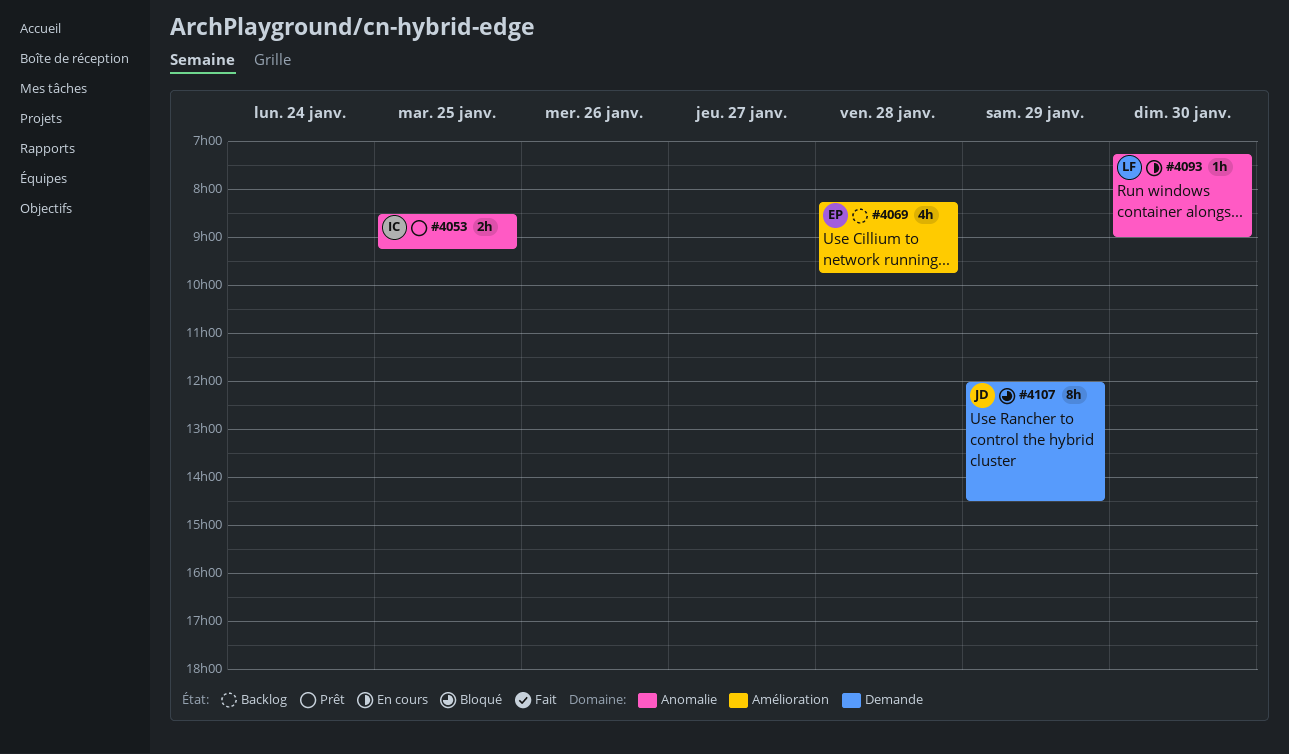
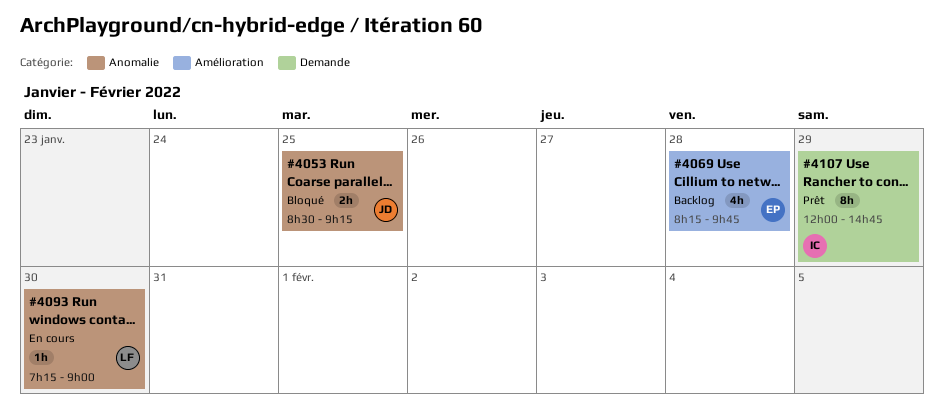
#4053, status: Prêt -> Bloqué
#4053, owner: IC -> JD
#4107, status: Bloqué -> Prêt
#4107, owner: JD -> IC
#4107, ends: 14:30 -> 14:45

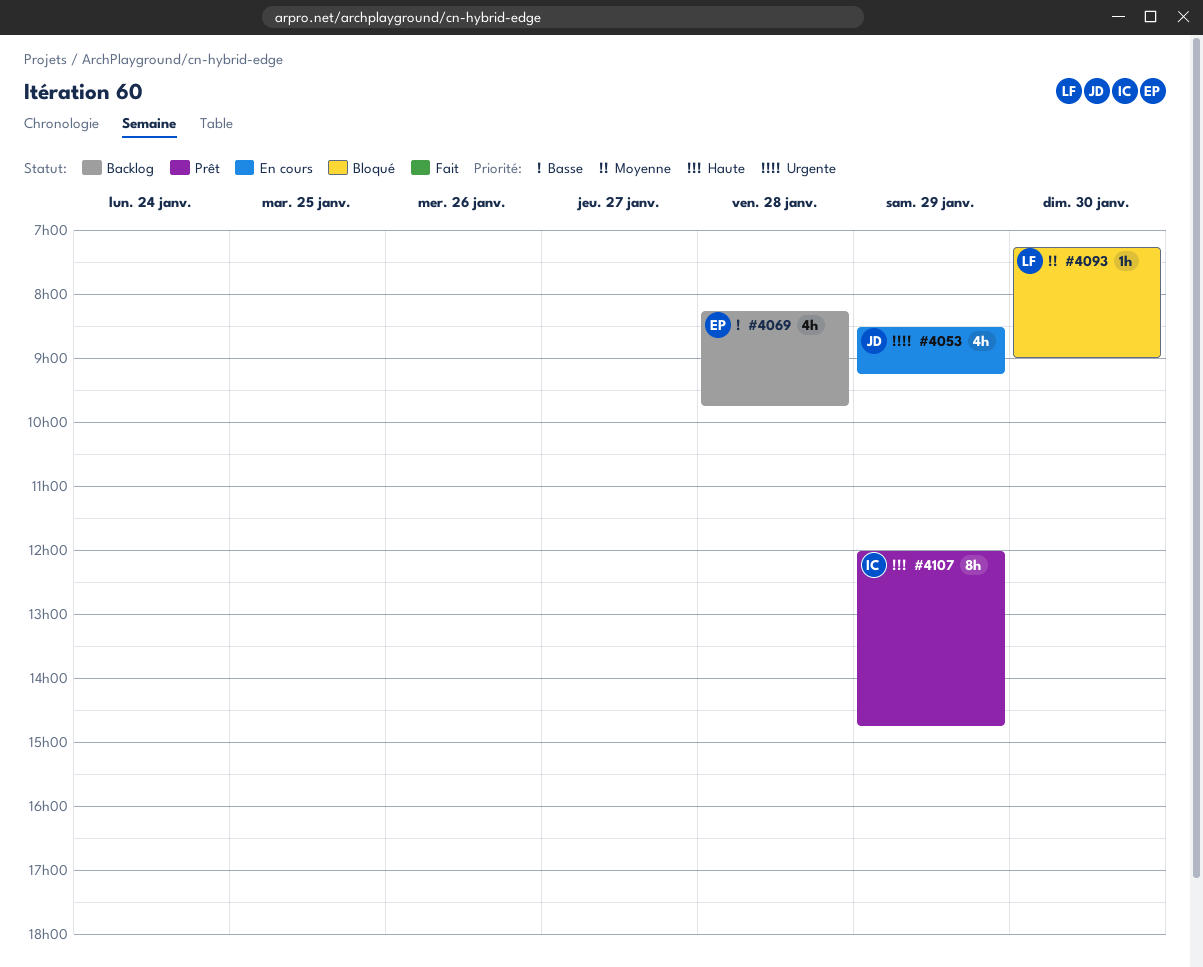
#4053, status: Bloqué -> En cours
#4053, estimate: 2h -> 4h
#4053, day: Jan 25 -> Jan 29
#4093, status: En cours -> Bloqué

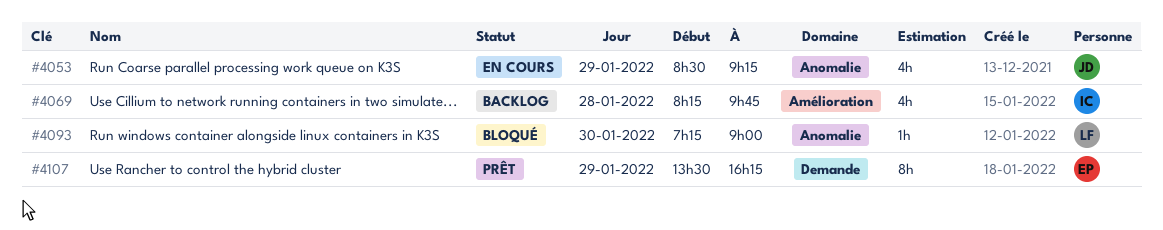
#4069, owner: EP -> IC
#4107, owner: IC -> EP
#4107, begins: 12:00 -> 13:30
#4107, ends: 14:45 -> 16:15

